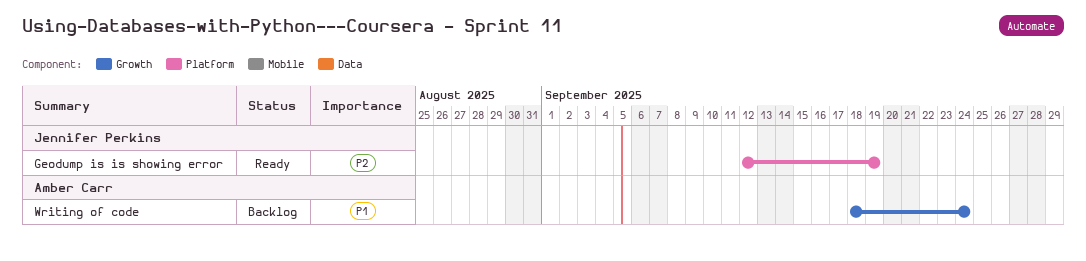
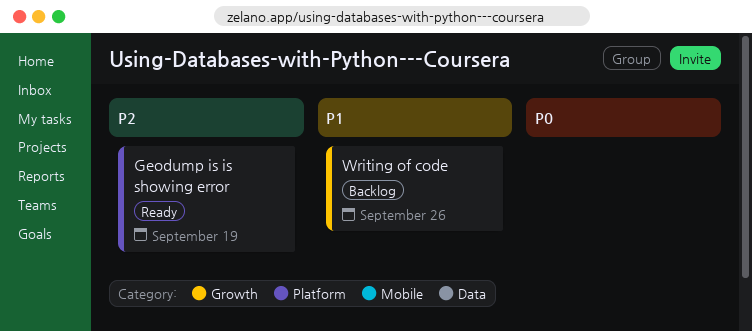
Writing of code, due: Sep 24 -> Sep 26

